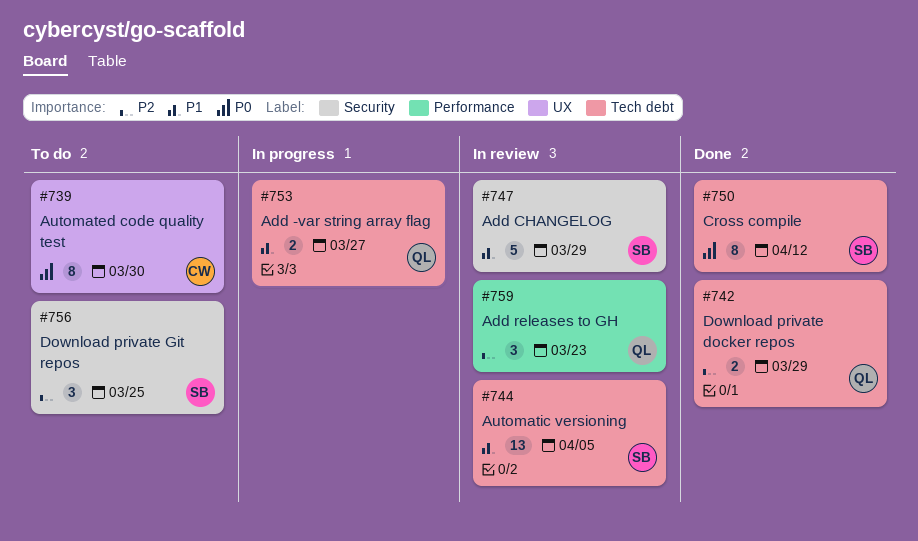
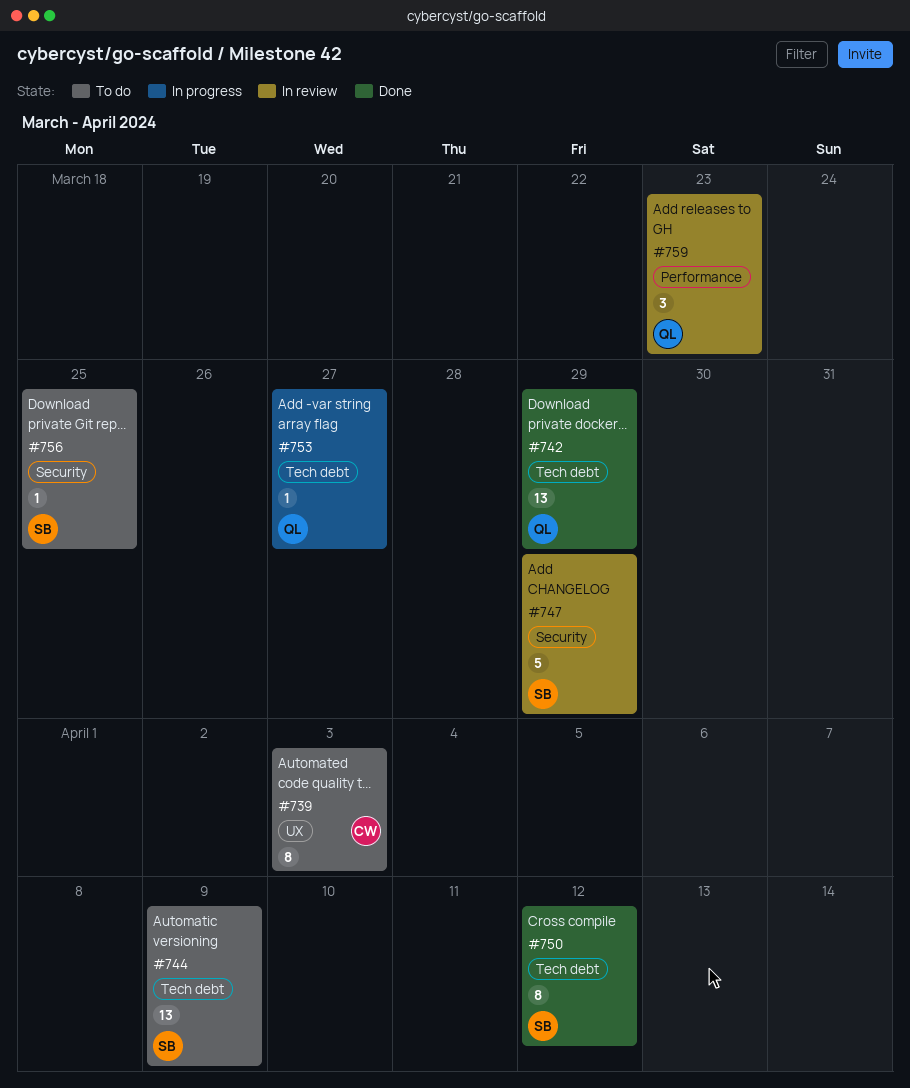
#739, due: Mar 30 -> Apr 3
#742, estimate: 2 -> 13
#744, status: In review -> To do
#744, due: Apr 5 -> Apr 9
#753, estimate: 2 -> 1
#756, estimate: 3 -> 1

